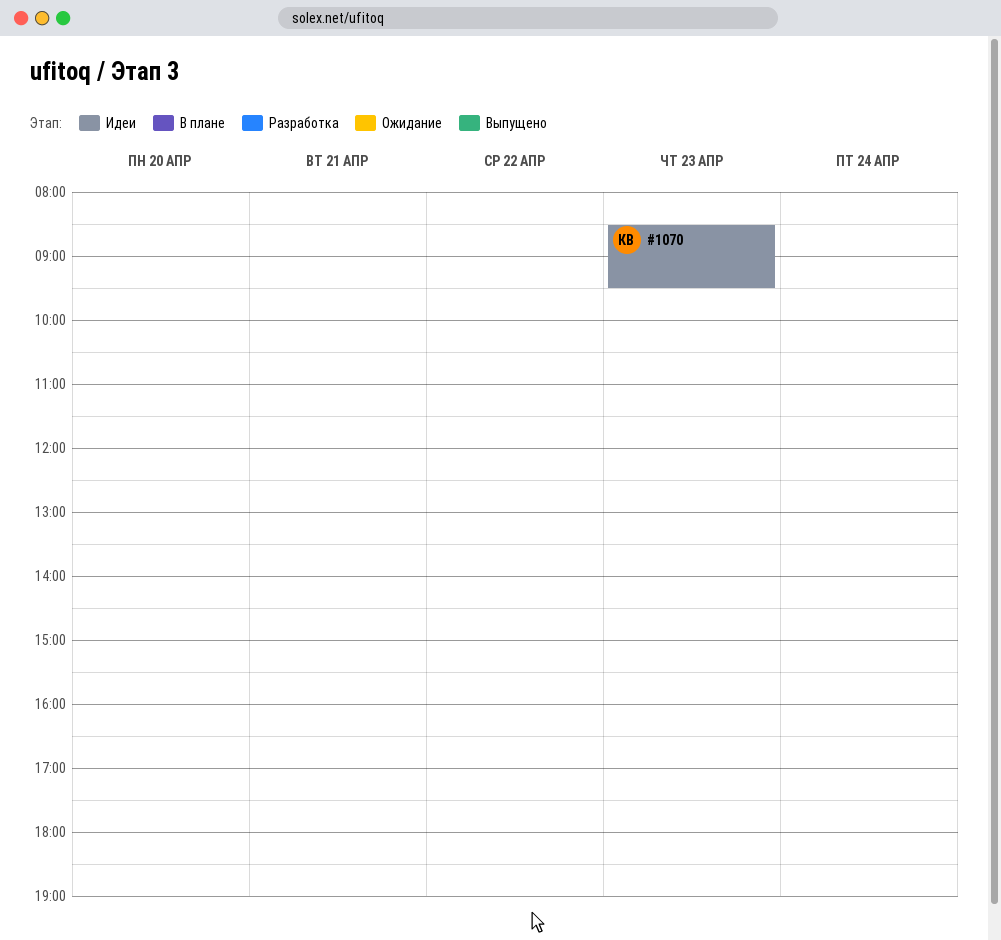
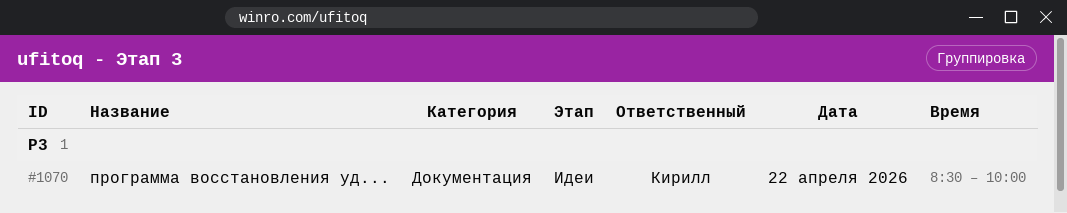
#1070, day: Apr 23 -> Apr 22
#1070, ends: 09:30 -> 10:00

